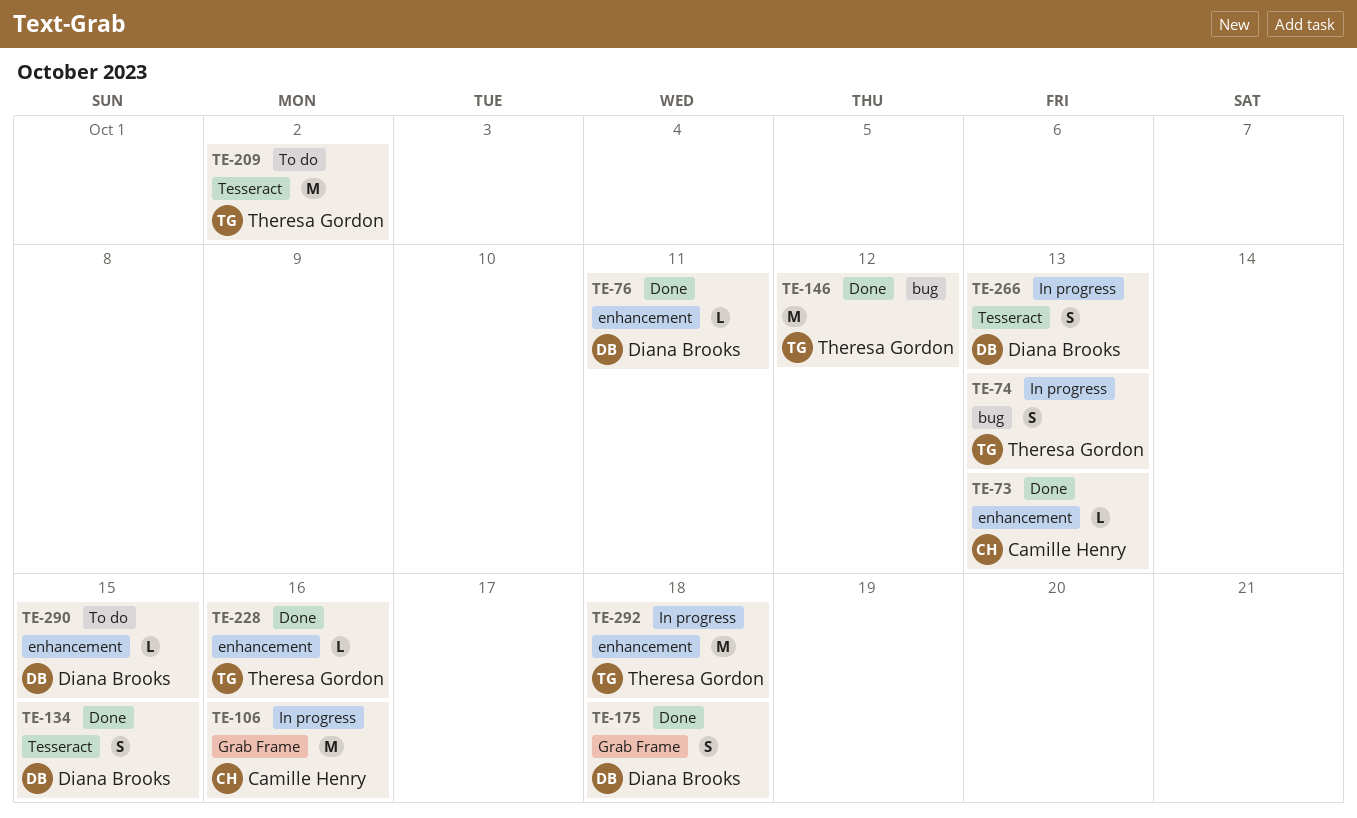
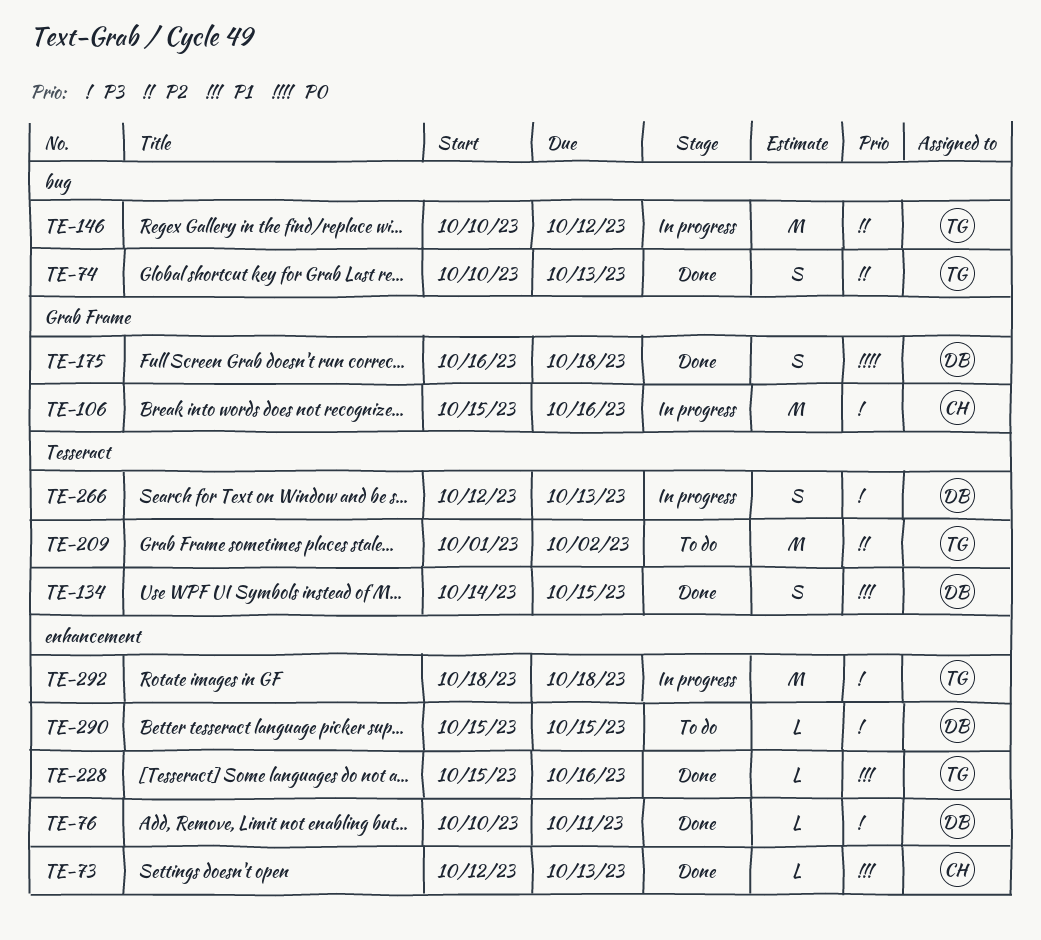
TE-74, status: In progress -> Done
TE-146, status: Done -> In progress

